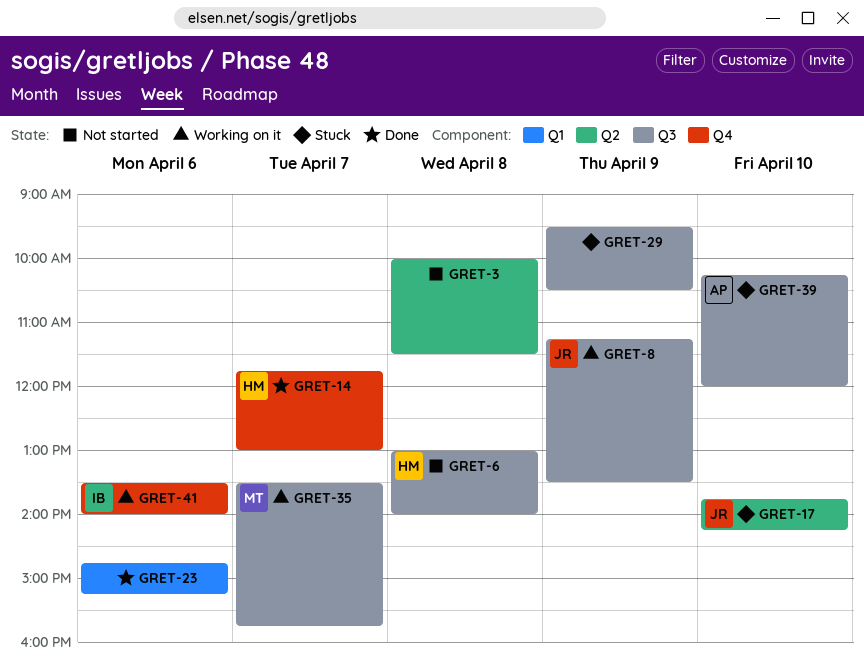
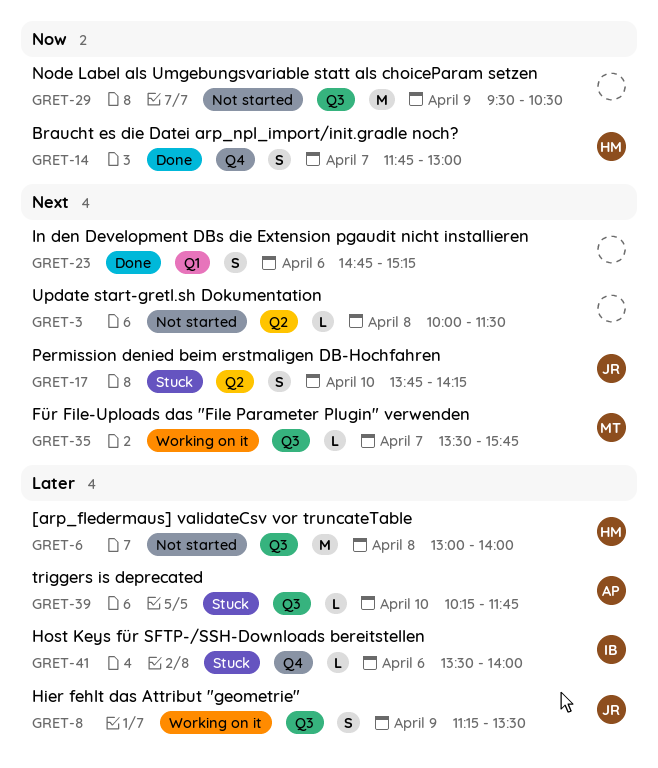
GRET-29, status: Stuck -> Not started
GRET-39, ends: 12:00 -> 11:45
GRET-41, status: Working on it -> Stuck

